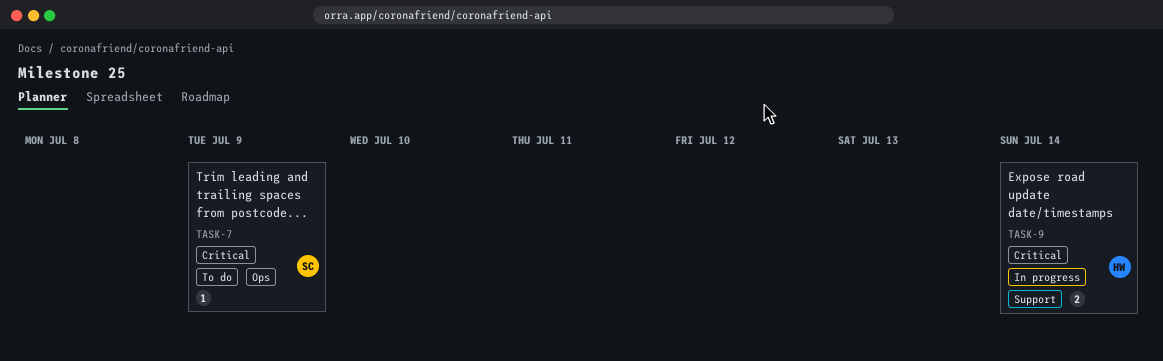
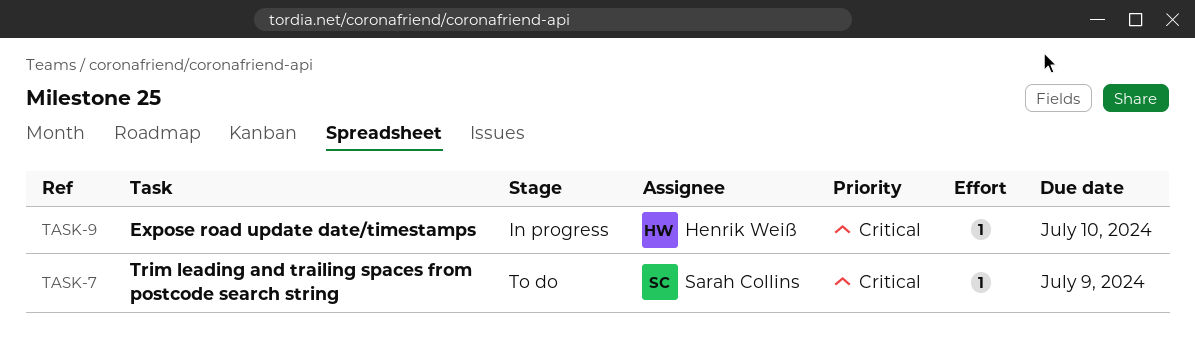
TASK-9, estimate: 2 -> 1
TASK-9, due: Jul 14 -> Jul 10

